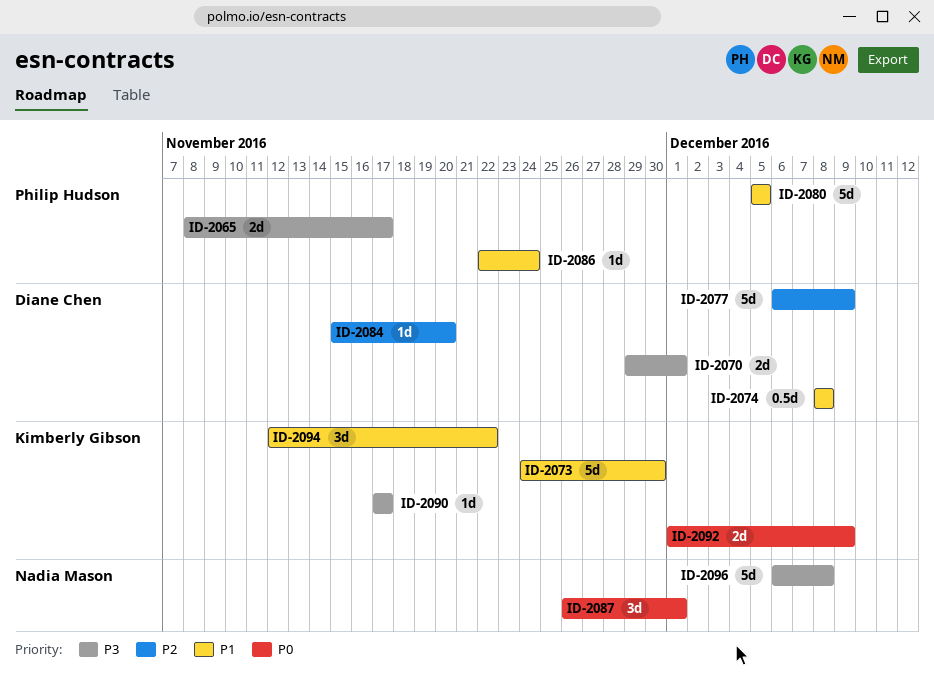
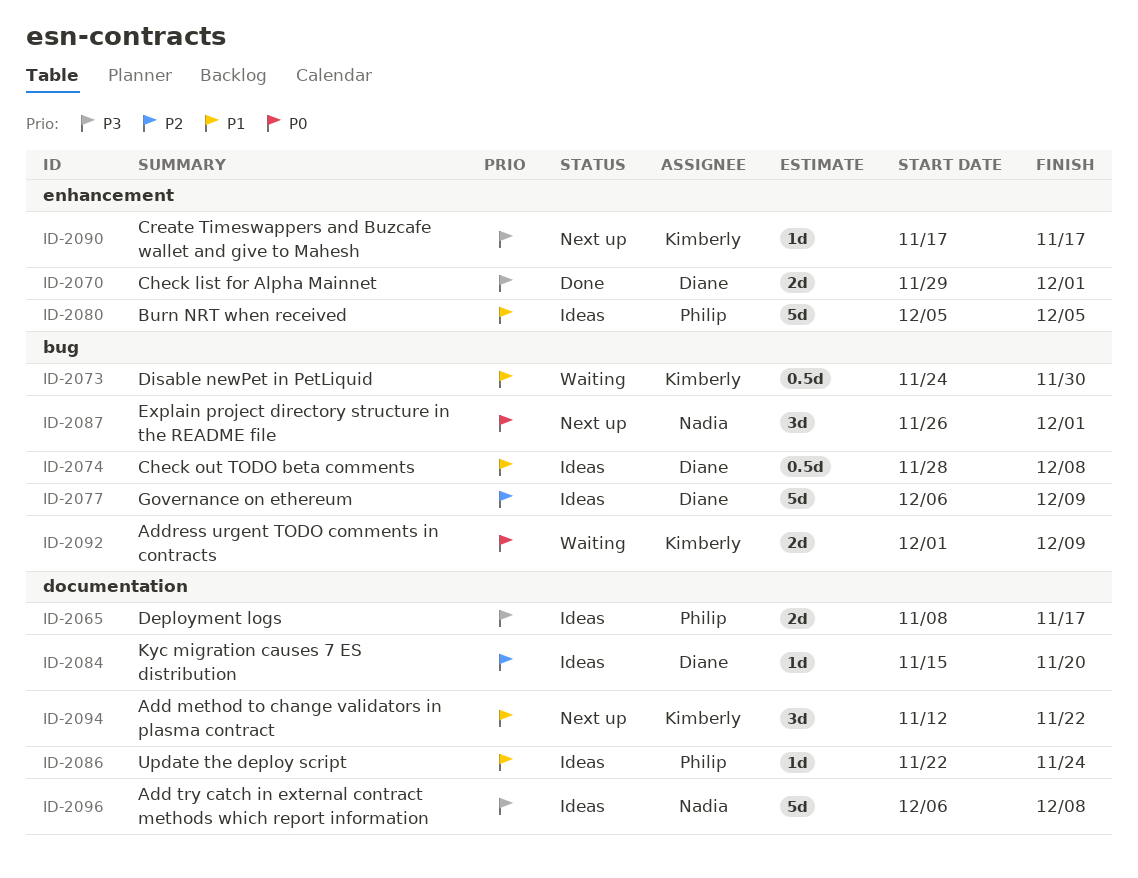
ID-2073, estimate: 5d -> 0.5d
ID-2074, start: Dec 8 -> Nov 28

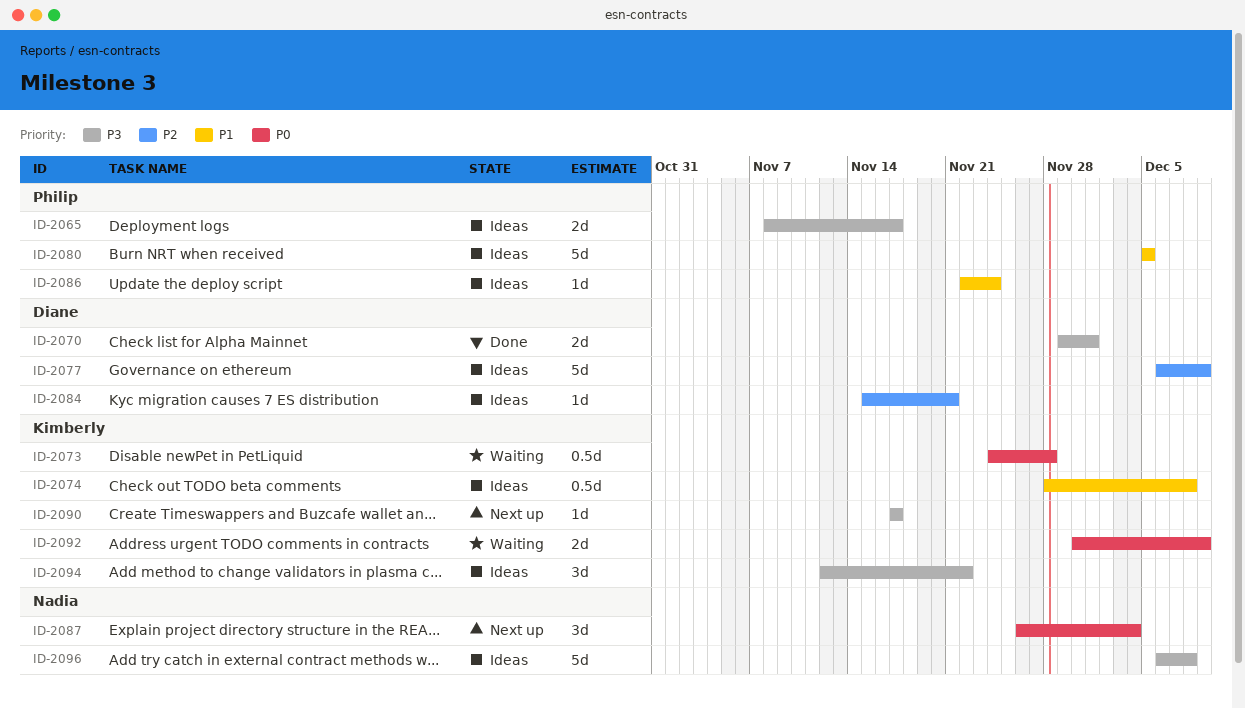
ID-2073, priority: P1 -> P0
ID-2073, due: Nov 30 -> Nov 28
ID-2074, owner: Diane -> Kimberly
ID-2084, due: Nov 20 -> Nov 21
ID-2087, due: Dec 1 -> Dec 4
ID-2092, start: Dec 1 -> Nov 30
ID-2094, status: Next up -> Ideas
ID-2094, priority: P1 -> P3

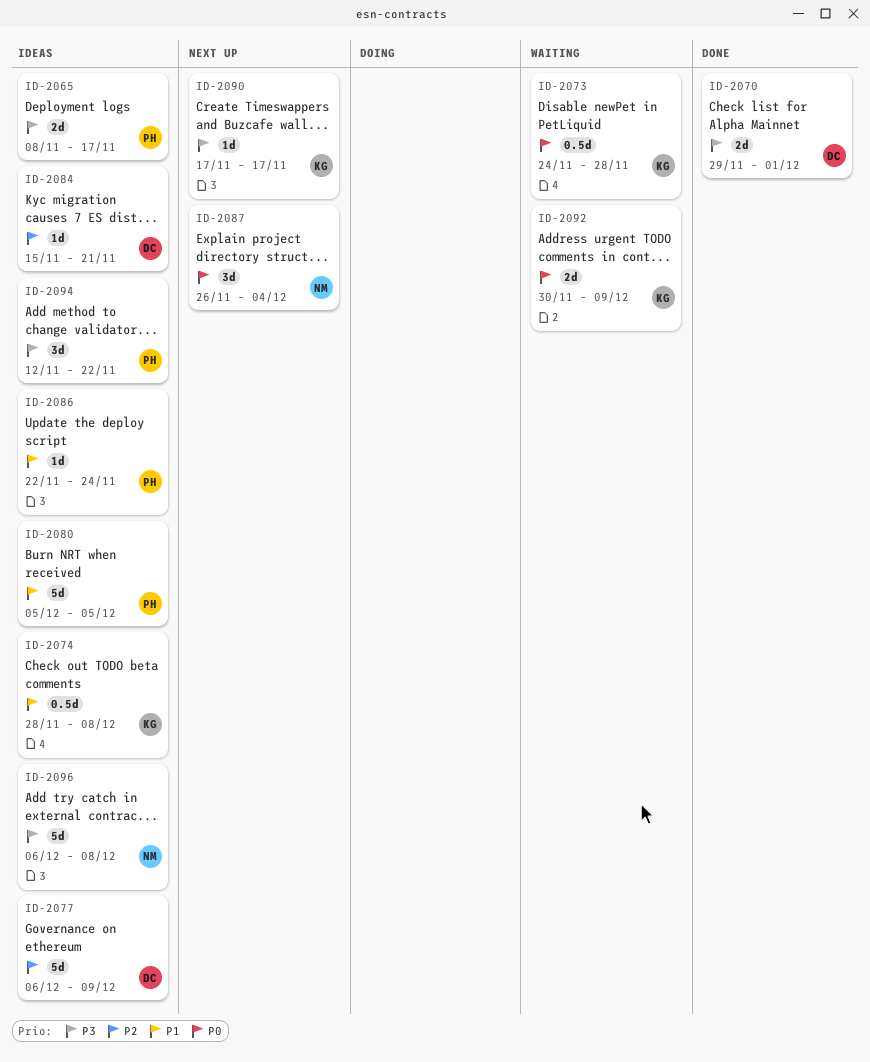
ID-2094, owner: Kimberly -> Philip

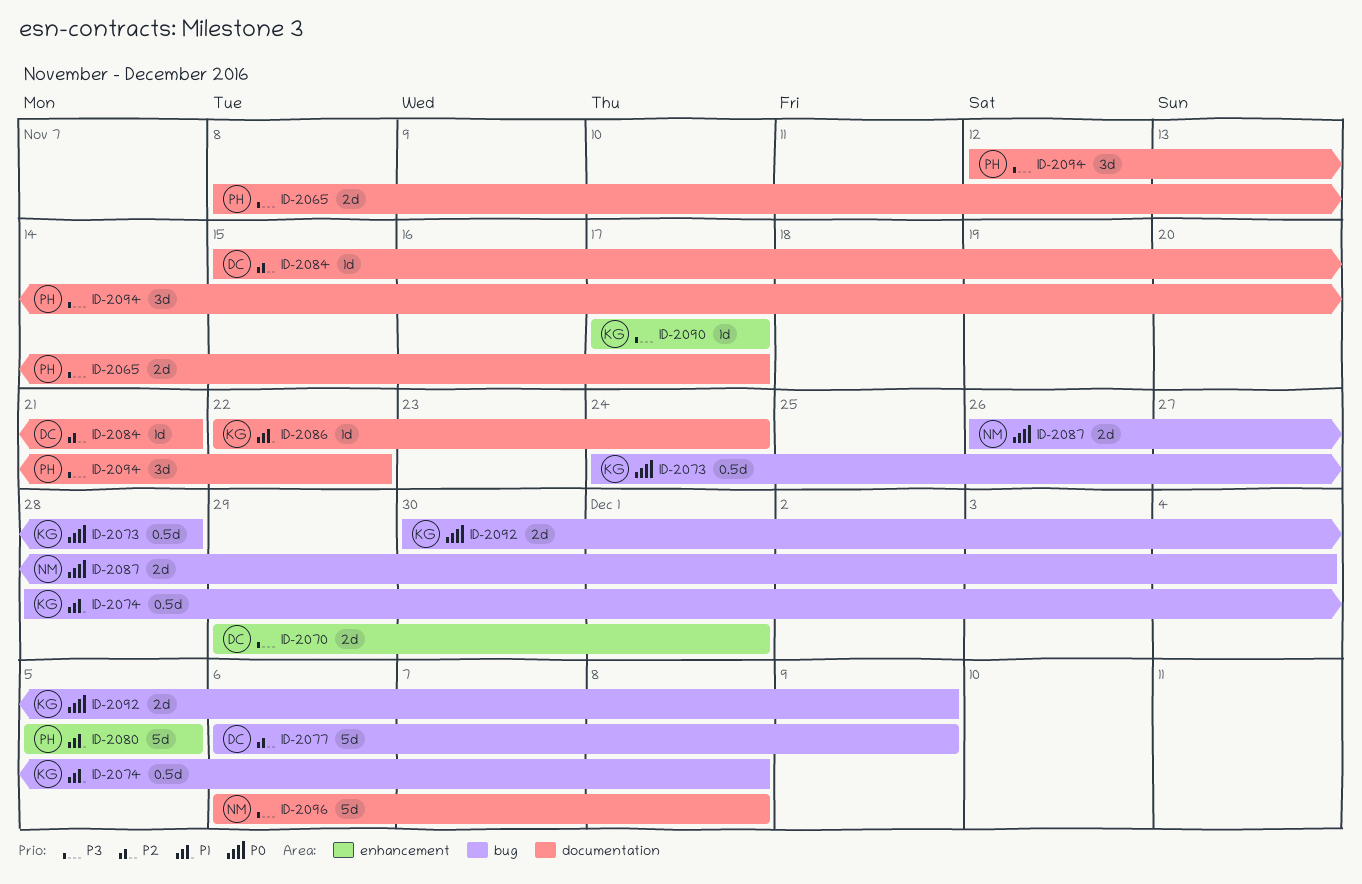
ID-2086, owner: PH -> KG
ID-2087, estimate: 3d -> 2d

